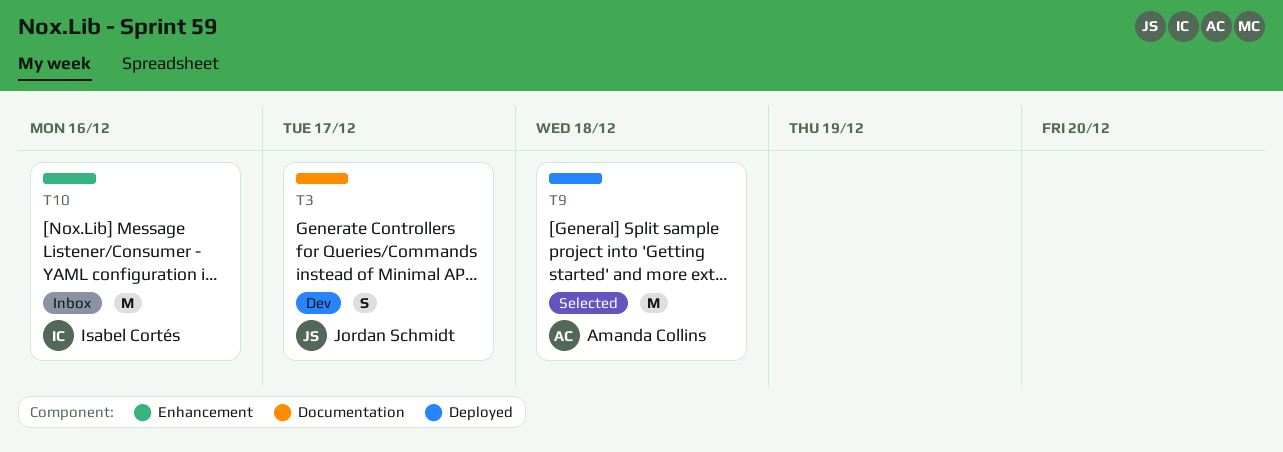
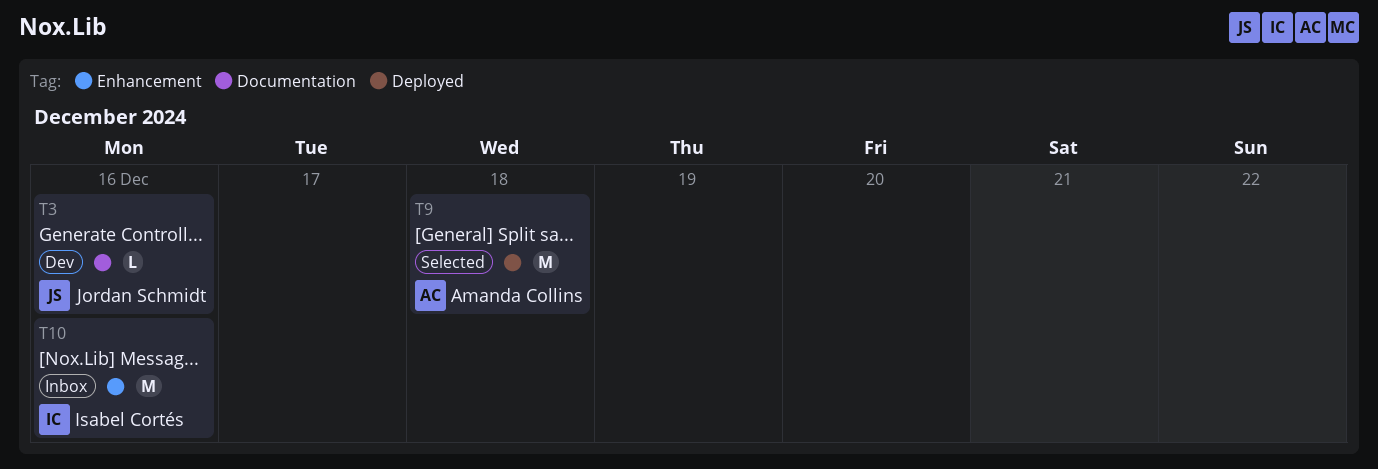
T3, estimate: S -> L
T3, due: Dec 17 -> Dec 16

